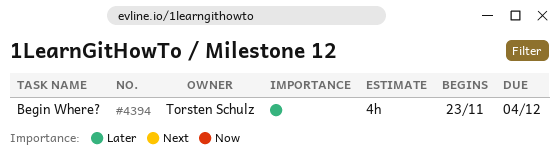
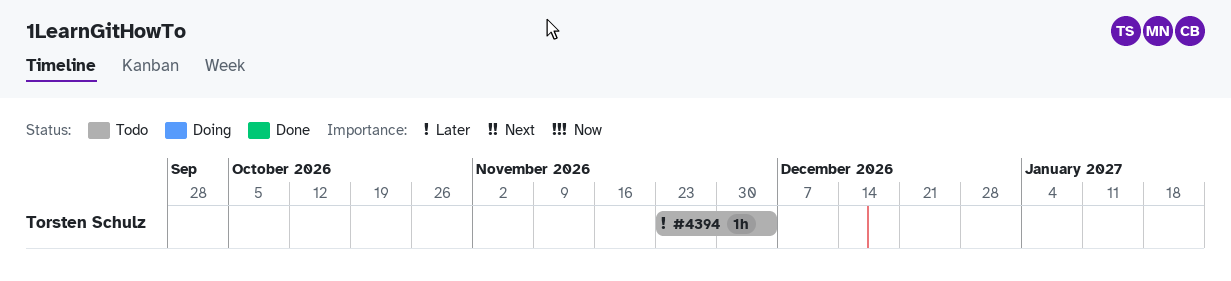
#4394, estimate: 4h -> 1h

